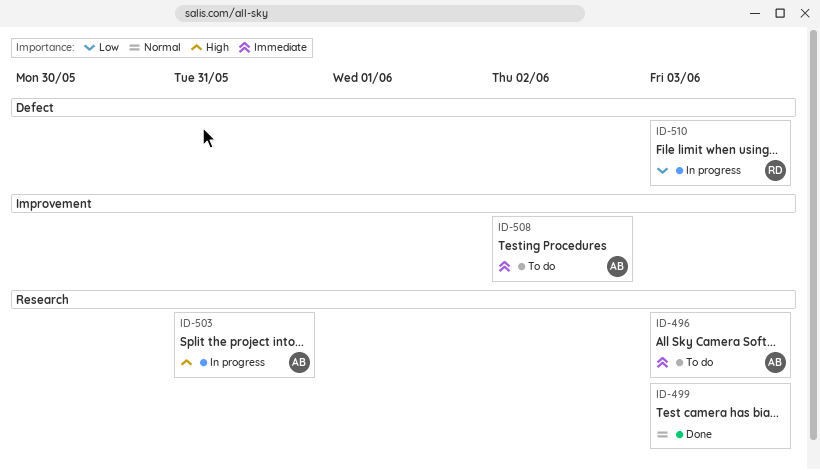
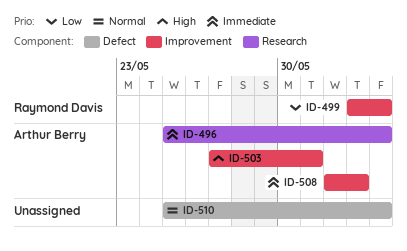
ID-499, owner: none -> Raymond Davis
ID-499, priority: Normal -> Low
ID-499, label: Research -> Improvement
ID-503, label: Research -> Improvement
ID-510, owner: Raymond Davis -> none
ID-510, priority: Low -> Normal

